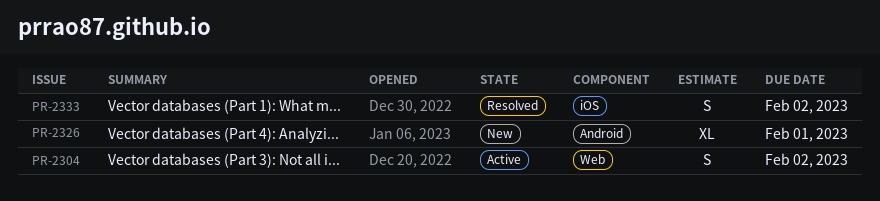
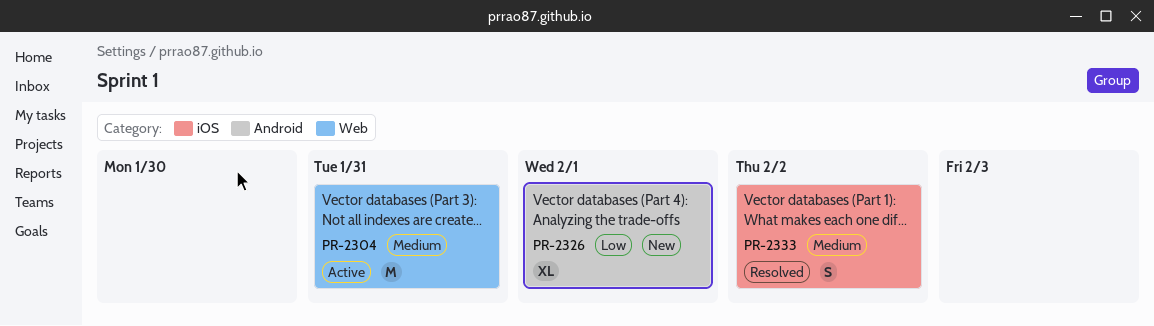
PR-2304, estimate: S -> M
PR-2304, due: Feb 2 -> Jan 31

